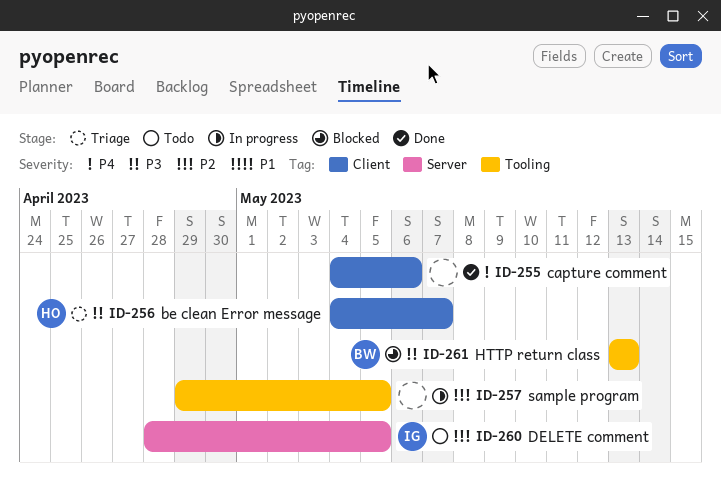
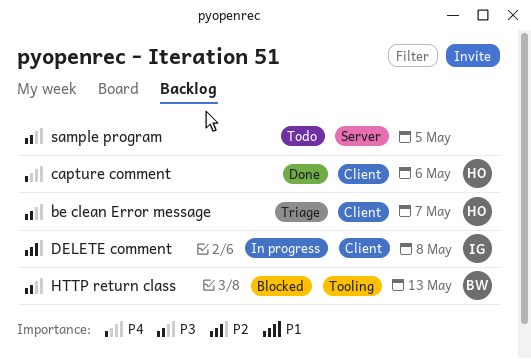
capture comment, owner: none -> HO
DELETE comment, status: Todo -> In progress
DELETE comment, label: Server -> Client
DELETE comment, due: May 5 -> May 8
sample program, status: In progress -> Todo
sample program, priority: P2 -> P3
sample program, label: Tooling -> Server

